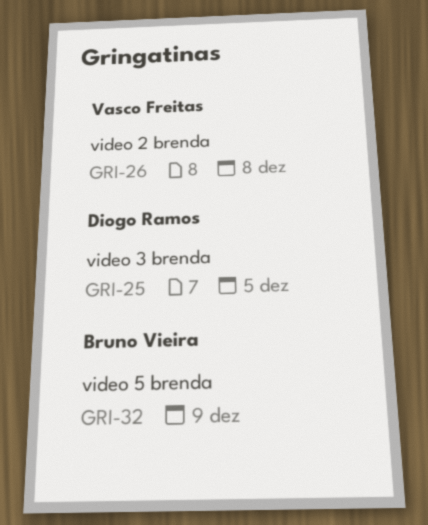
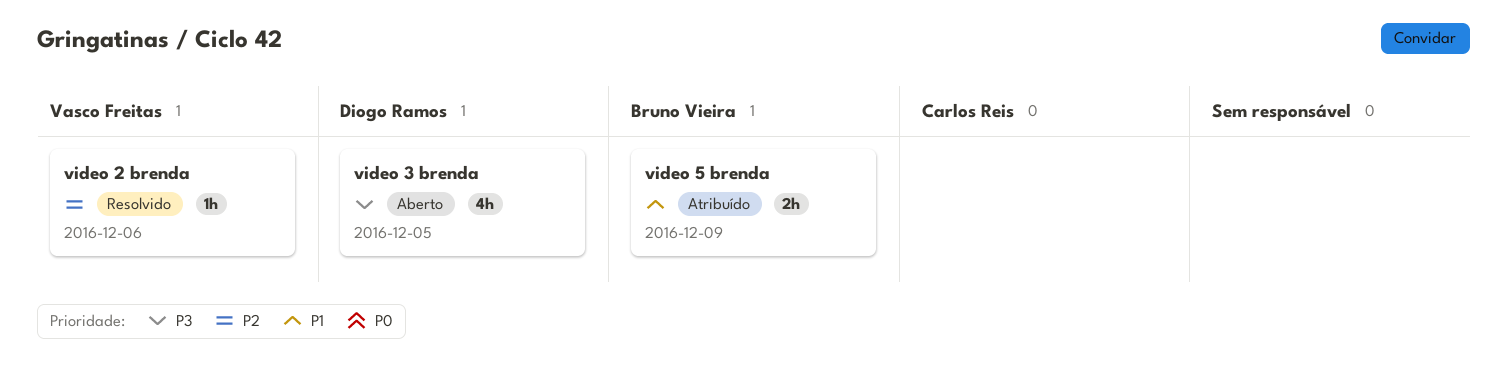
video 2 brenda, due: Dec 8 -> Dec 6

